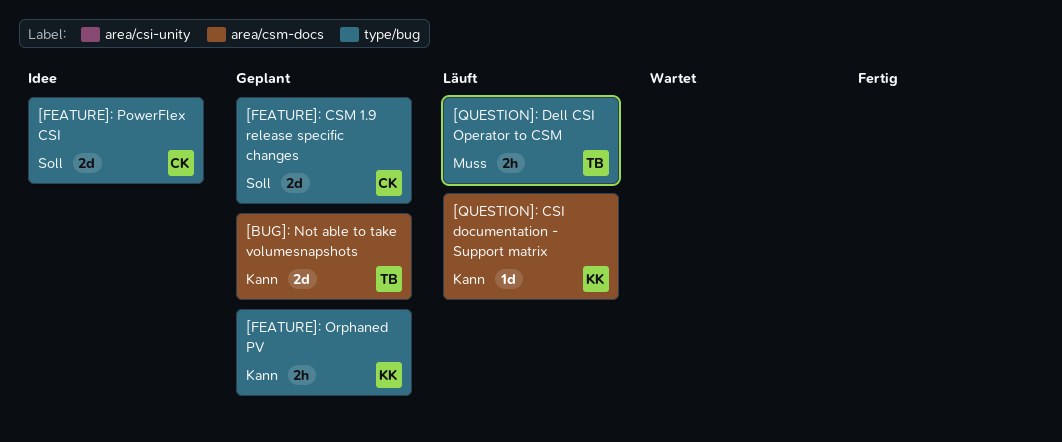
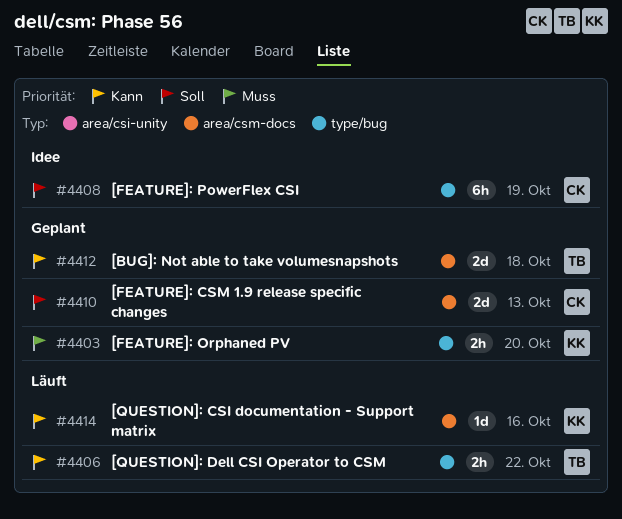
[FEATURE]: CSM 1.9 release specific changes, label: type/bug -> area/csm-docs
[FEATURE]: Orphaned PV, priority: Kann -> Muss
[FEATURE]: PowerFlex CSI, estimate: 2d -> 6h
[QUESTION]: Dell CSI Operator to CSM, priority: Muss -> Kann

